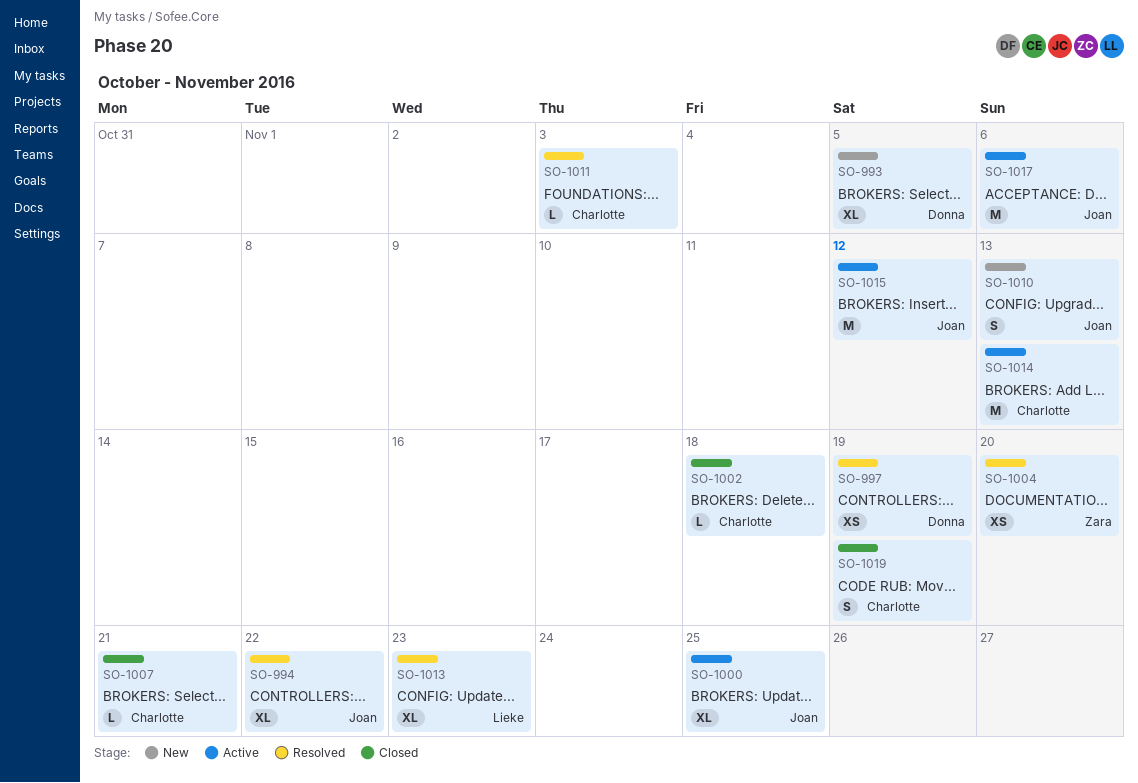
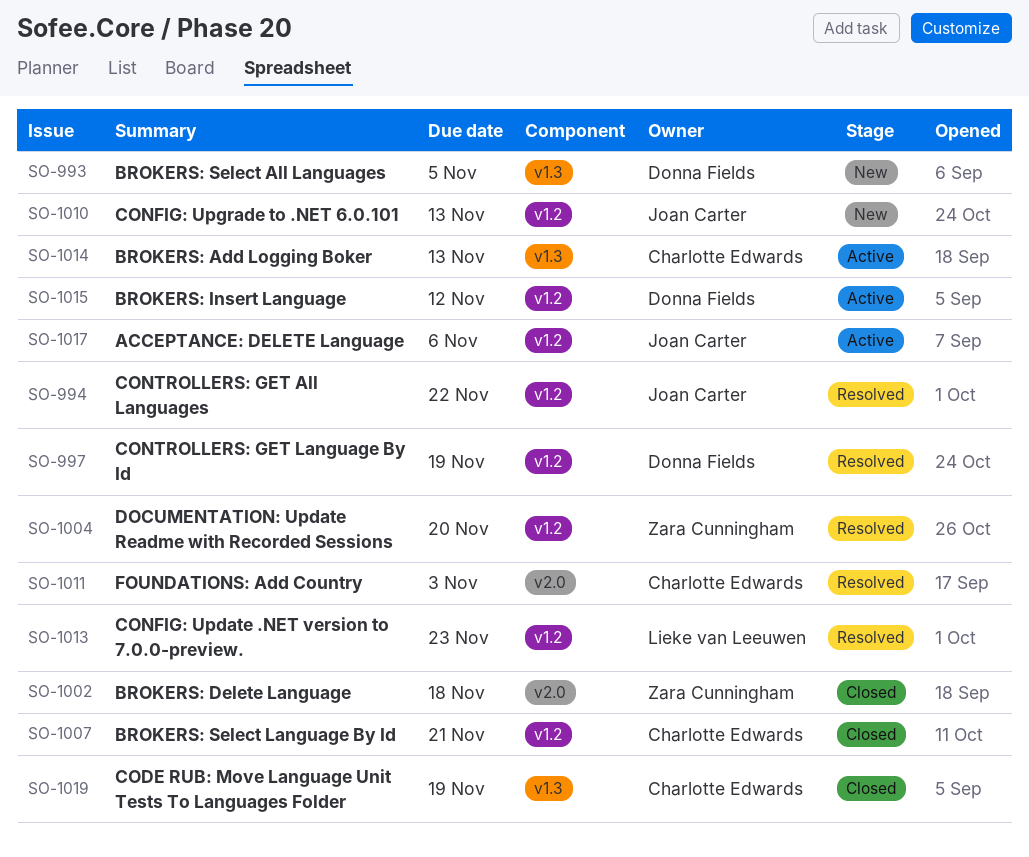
SO-1000: present -> none
SO-1002, owner: Charlotte Edwards -> Zara Cunningham
SO-1015, owner: Joan Carter -> Donna Fields

